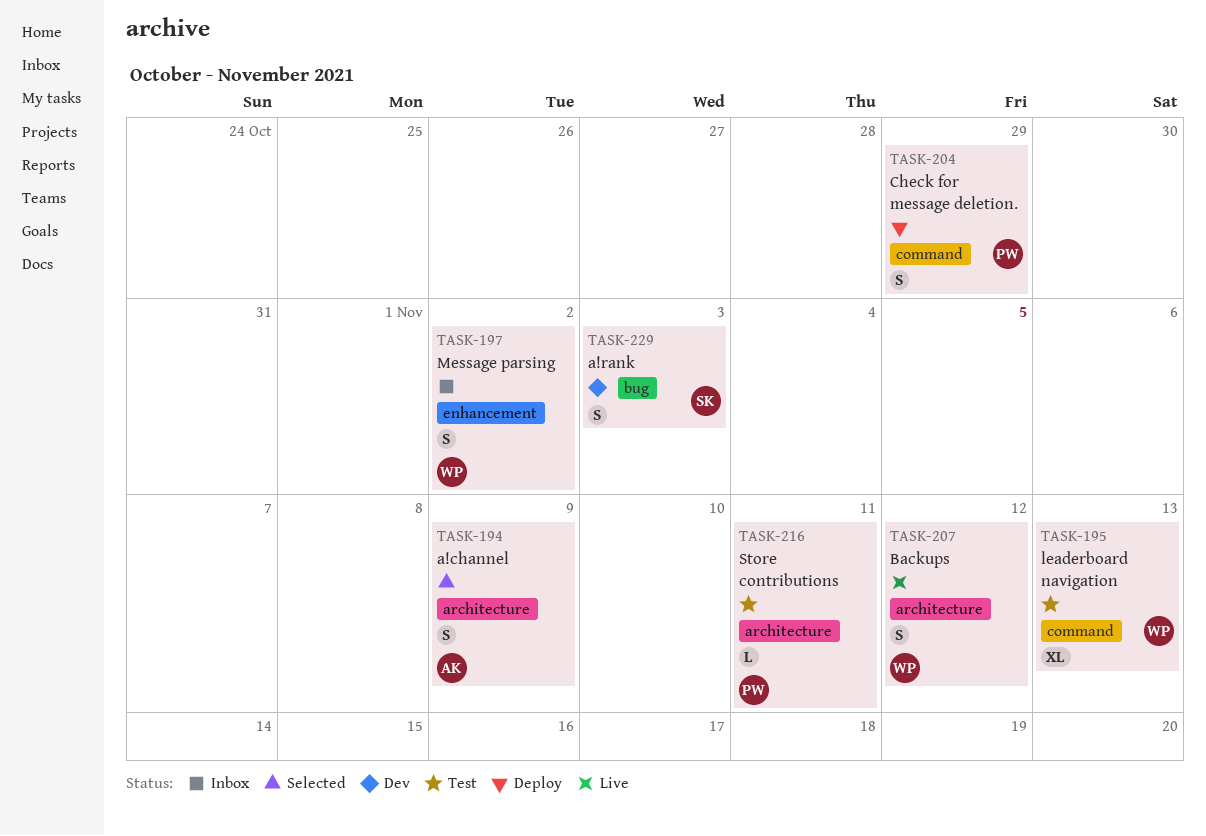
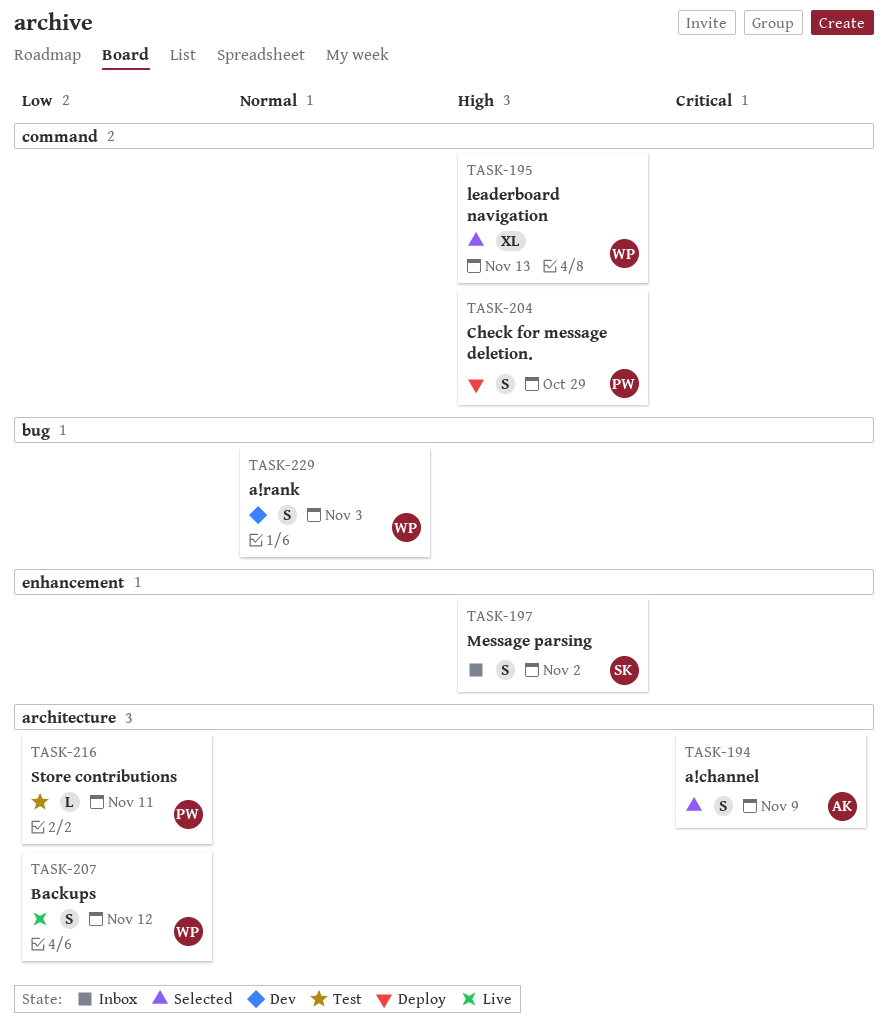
TASK-195, status: Test -> Selected
TASK-197, owner: WP -> SK
TASK-229, owner: SK -> WP

